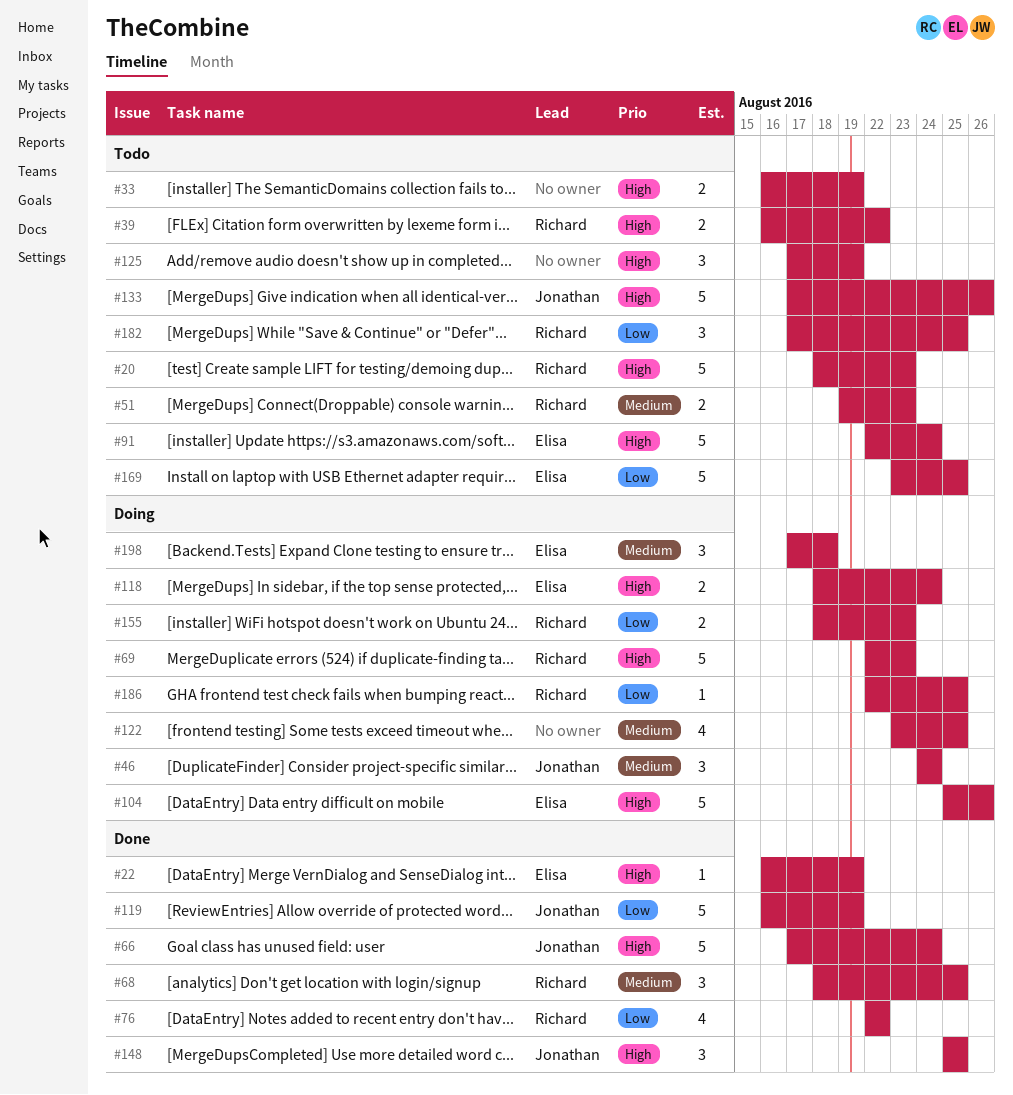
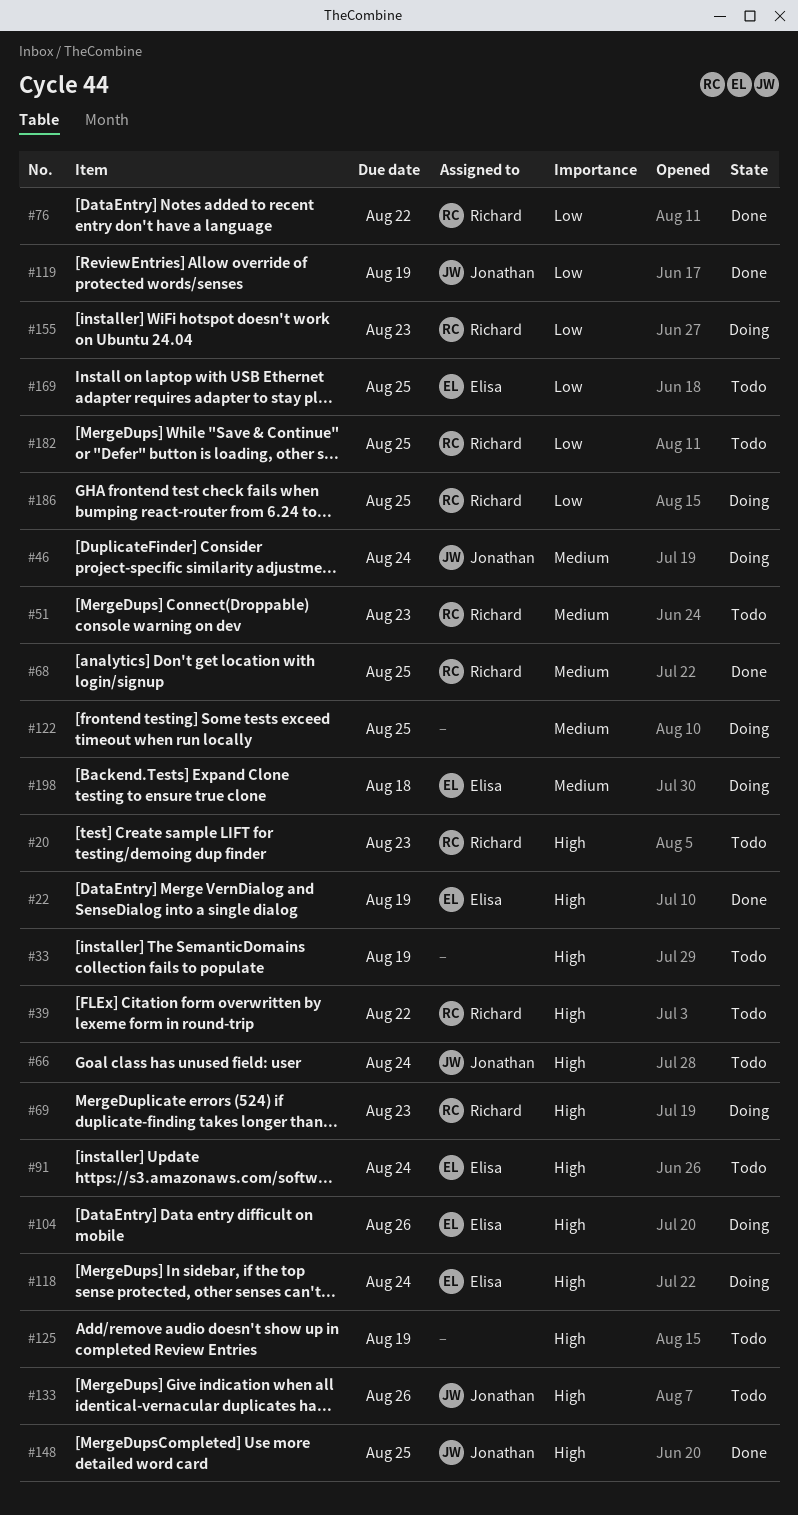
#66, status: Done -> Todo

